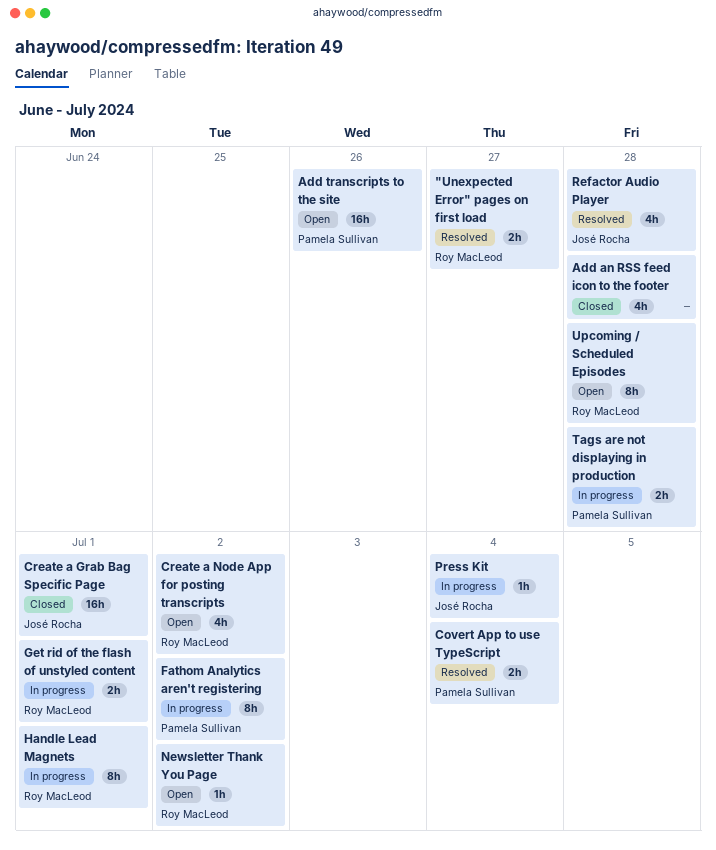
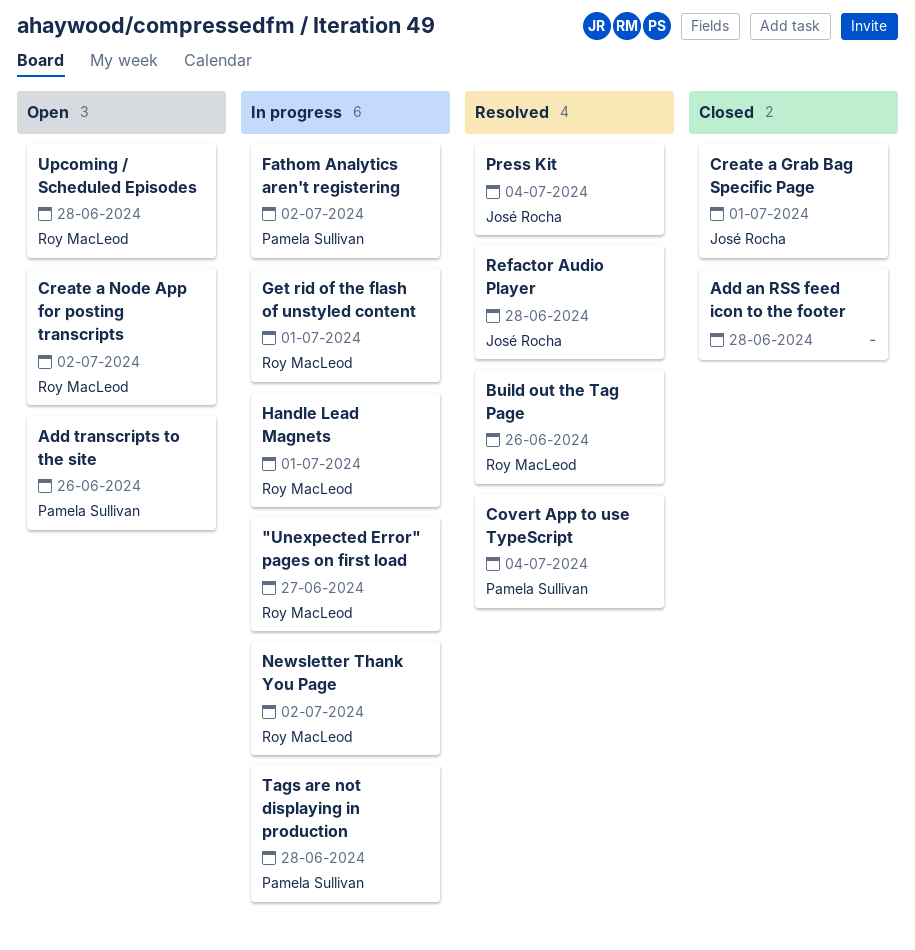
"Unexpected Error" pages on first load, status: Resolved -> In progress
Build out the Tag Page: none -> present
Newsletter Thank You Page, status: Open -> In progress
Press Kit, status: In progress -> Resolved

